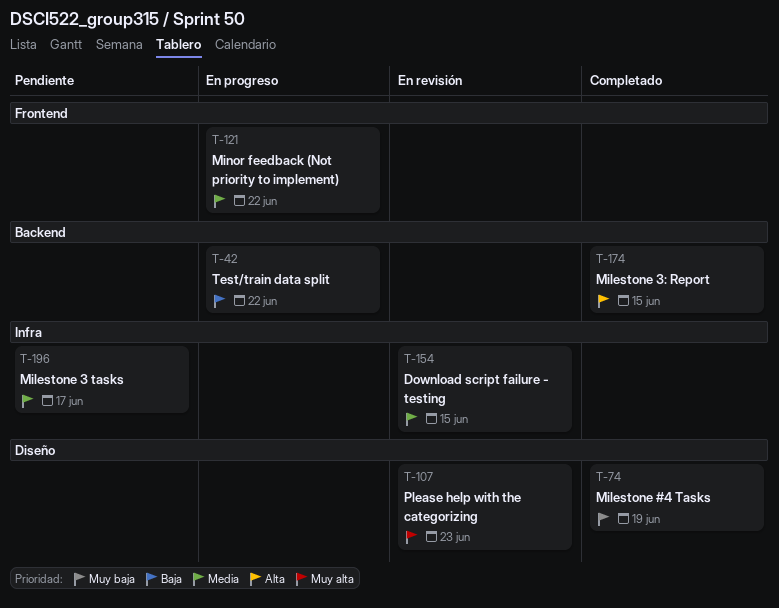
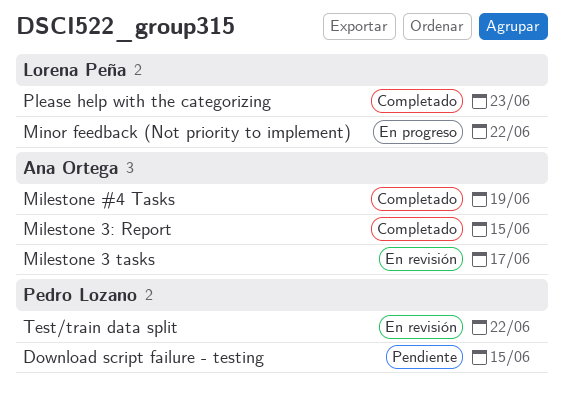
Download script failure - testing, status: En revisión -> Pendiente
Milestone 3 tasks, status: Pendiente -> En revisión
Please help with the categorizing, status: En revisión -> Completado
Test/train data split, status: En progreso -> En revisión

